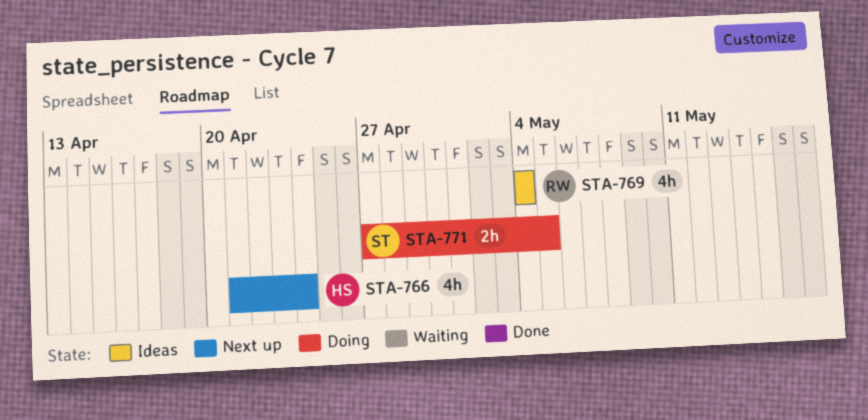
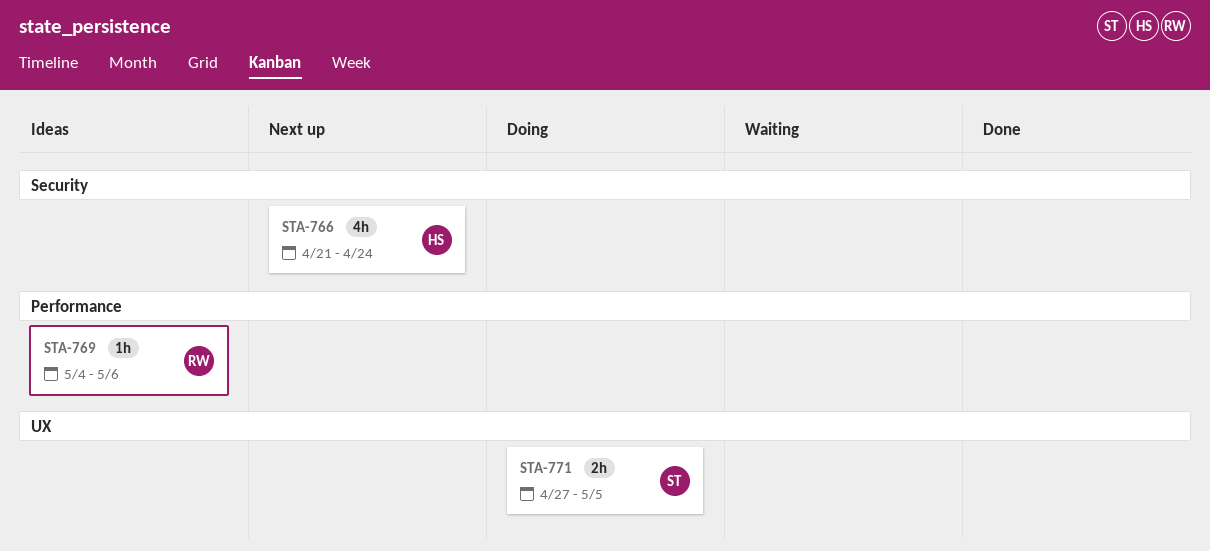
STA-769, estimate: 4h -> 1h
STA-769, due: May 4 -> May 6

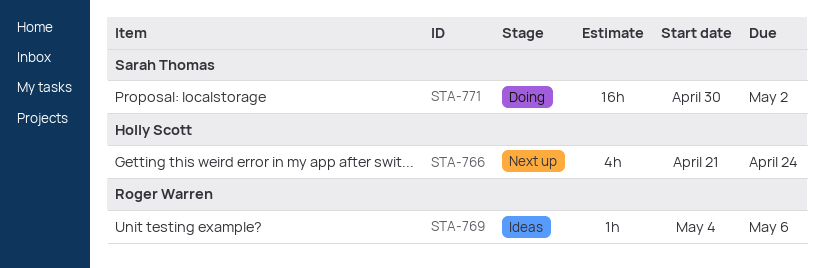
STA-771, estimate: 2h -> 16h
STA-771, start: Apr 27 -> Apr 30
STA-771, due: May 5 -> May 2

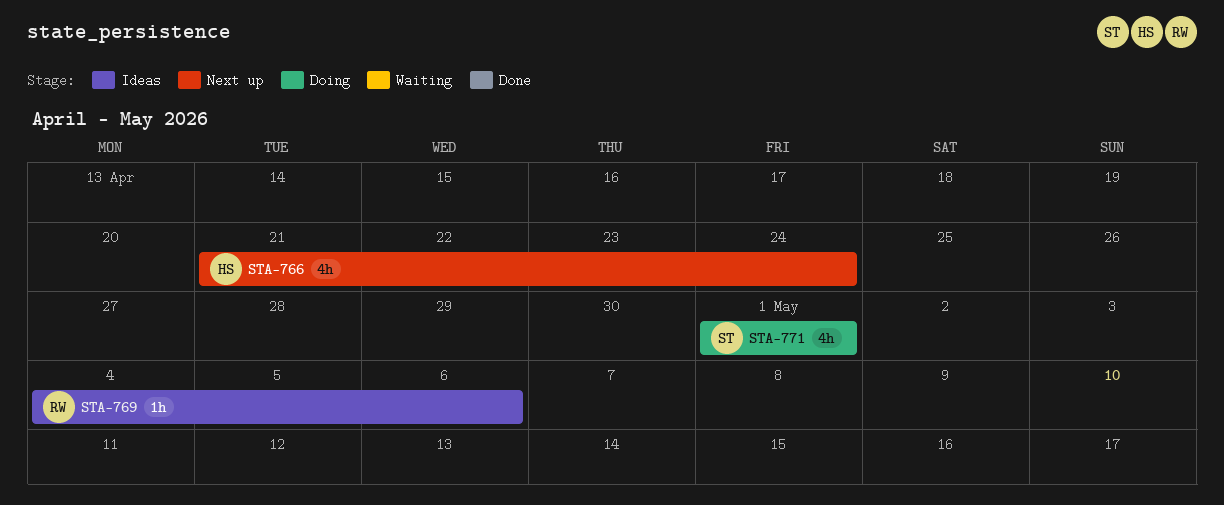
STA-771, estimate: 16h -> 4h
STA-771, start: Apr 30 -> May 1
STA-771, due: May 2 -> May 1

